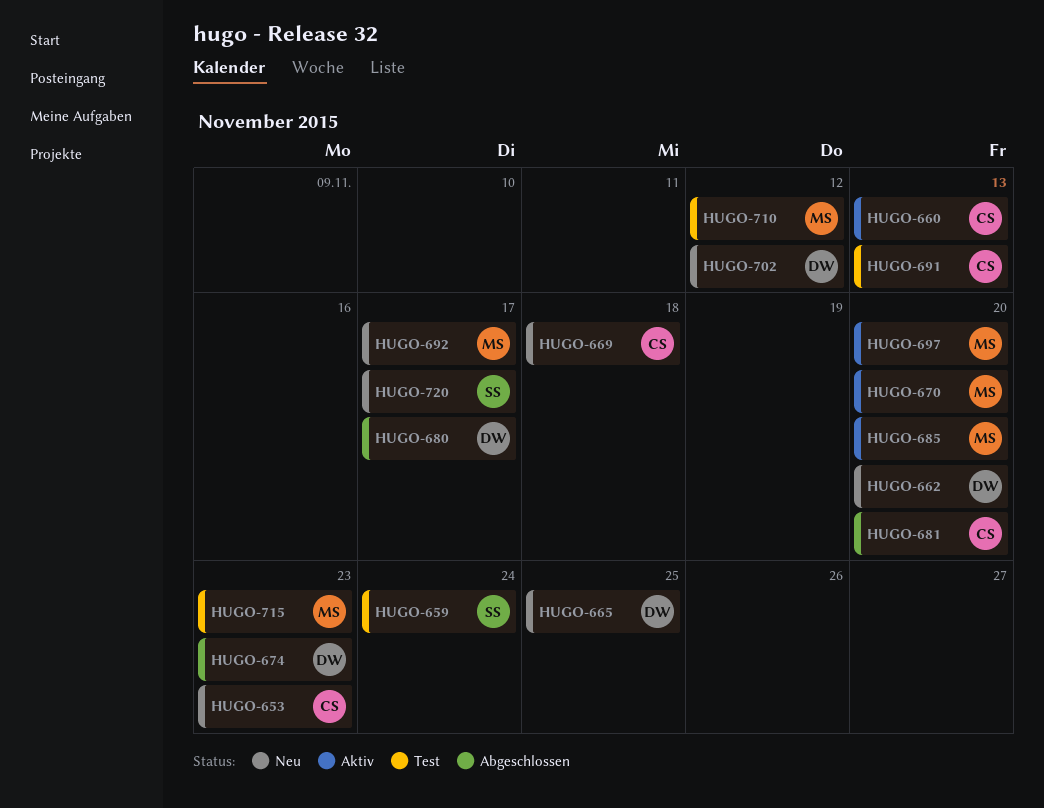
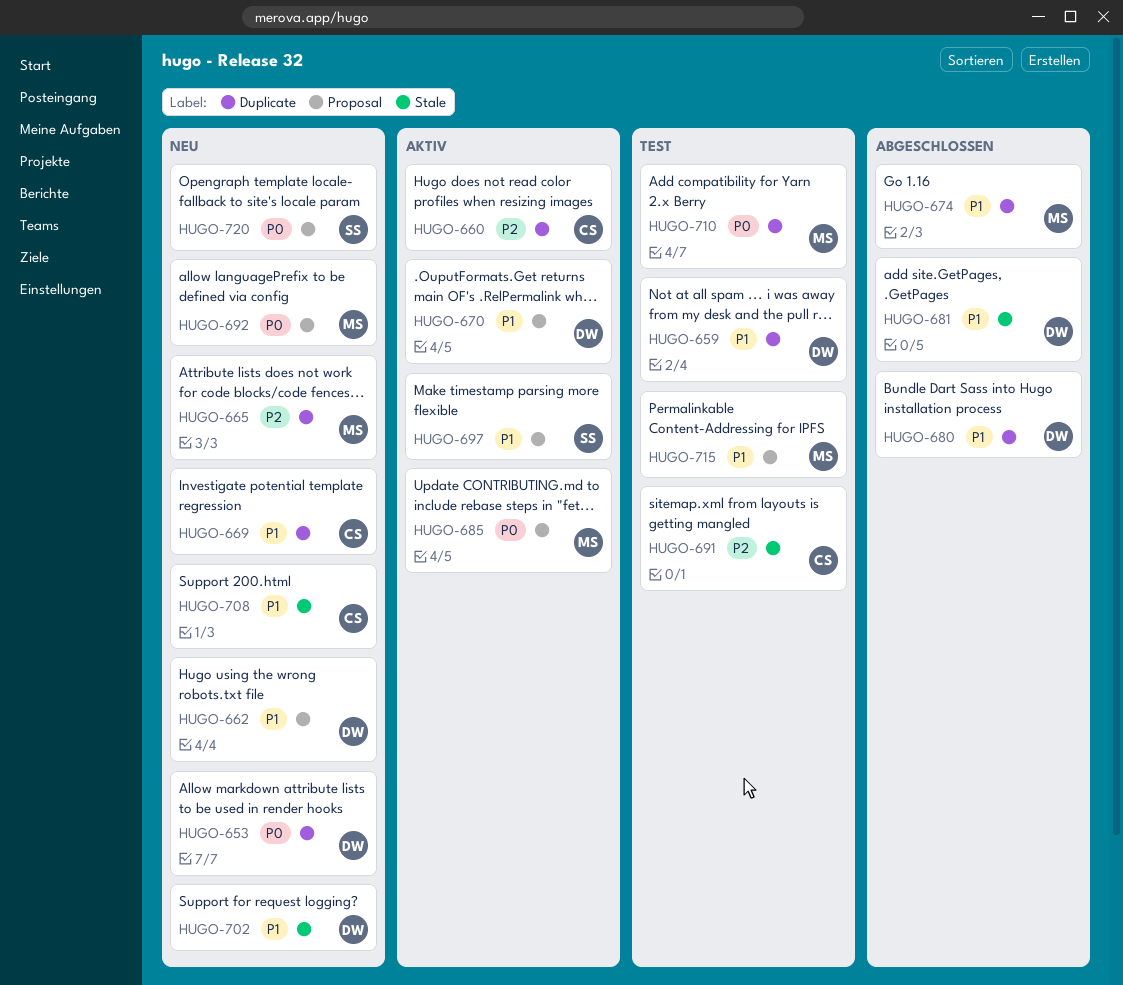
HUGO-653, owner: CS -> DW
HUGO-659, owner: SS -> DW
HUGO-665, owner: DW -> MS
HUGO-670, owner: MS -> DW
HUGO-674, owner: DW -> MS
HUGO-681, owner: CS -> DW
HUGO-697, owner: MS -> SS
HUGO-708: none -> present

